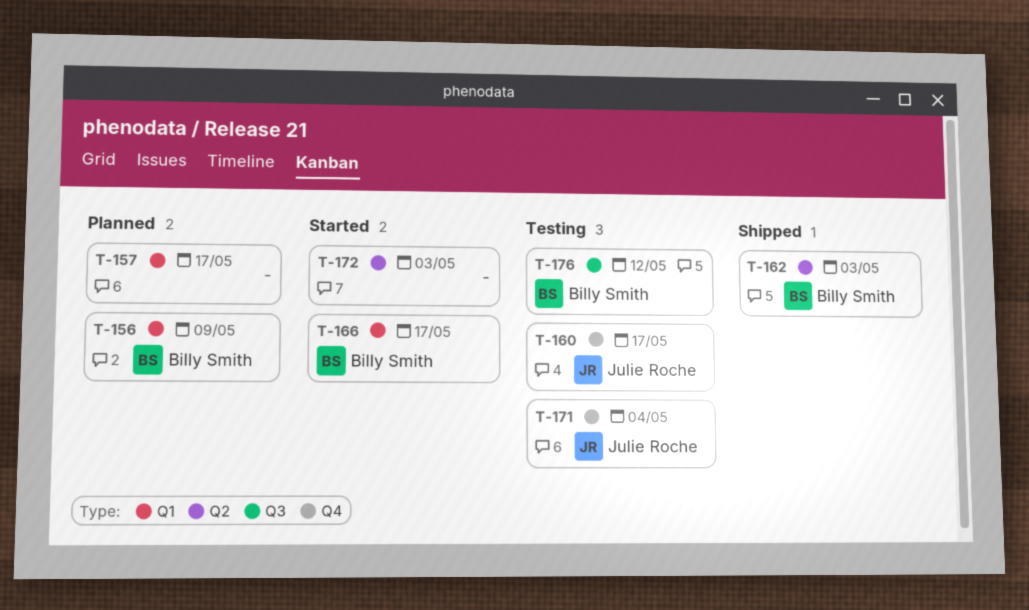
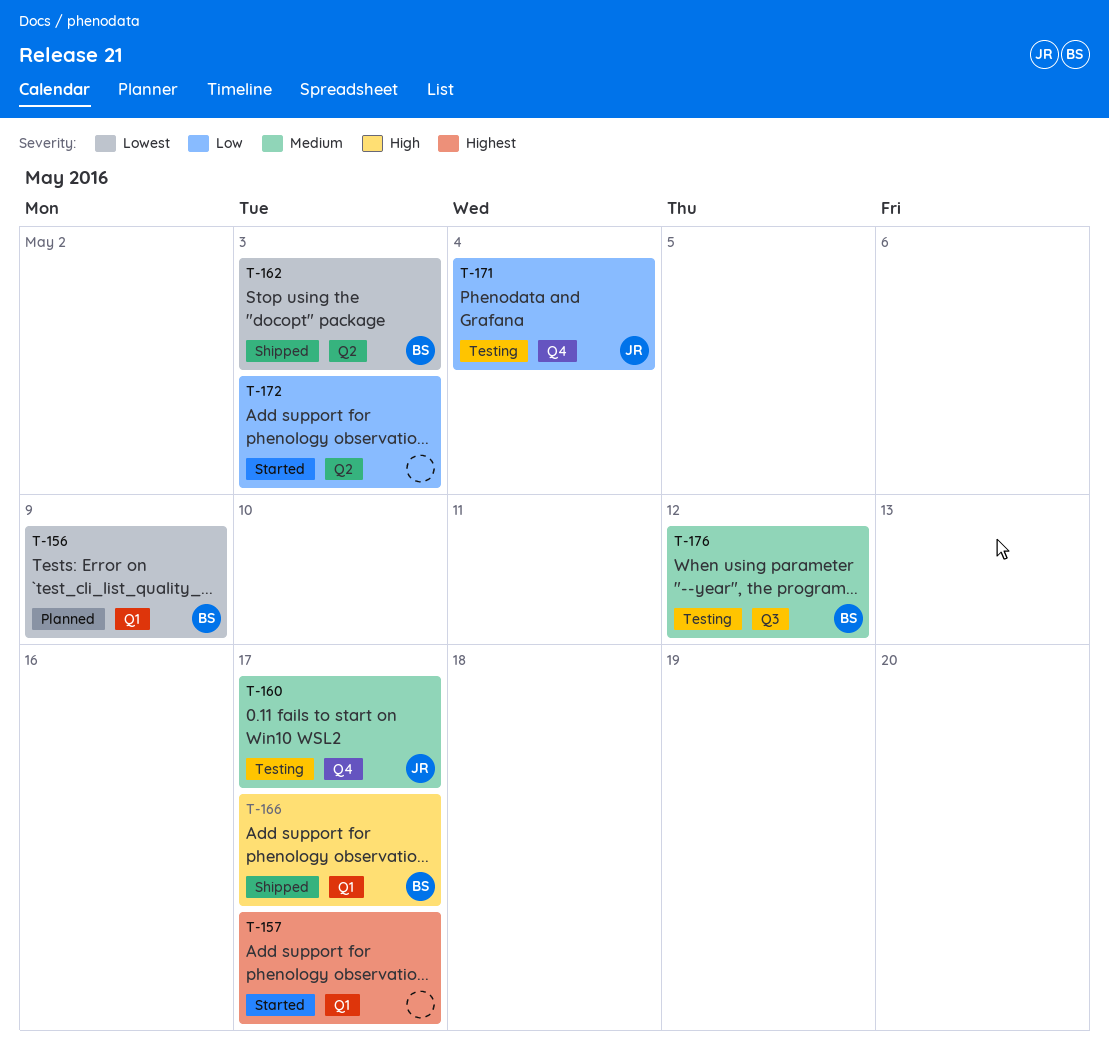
T-157, status: Planned -> Started
T-166, status: Started -> Shipped

